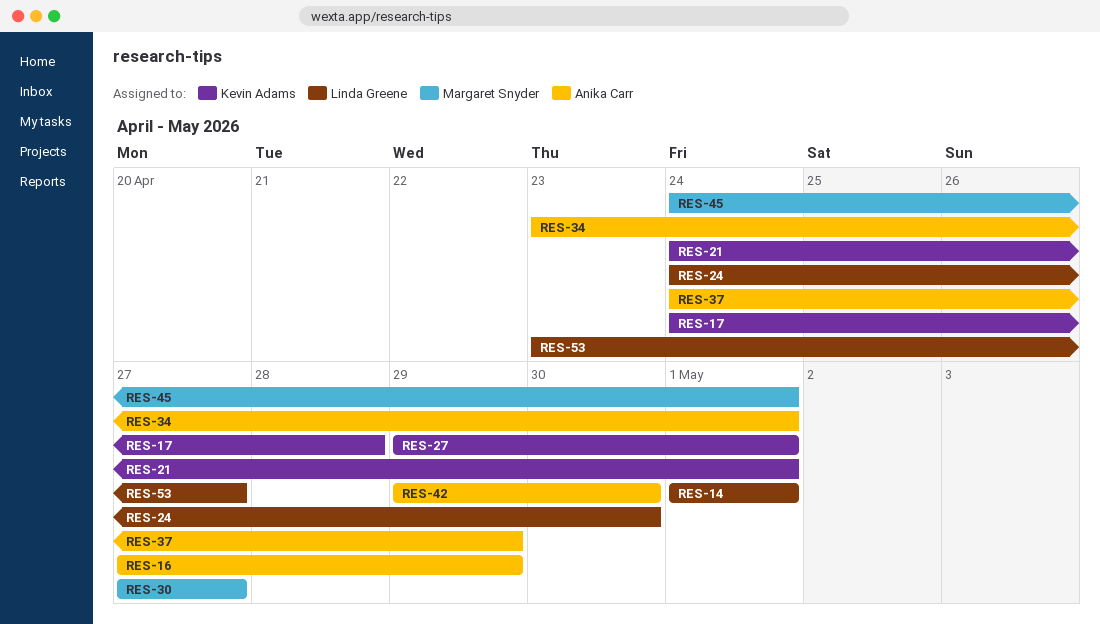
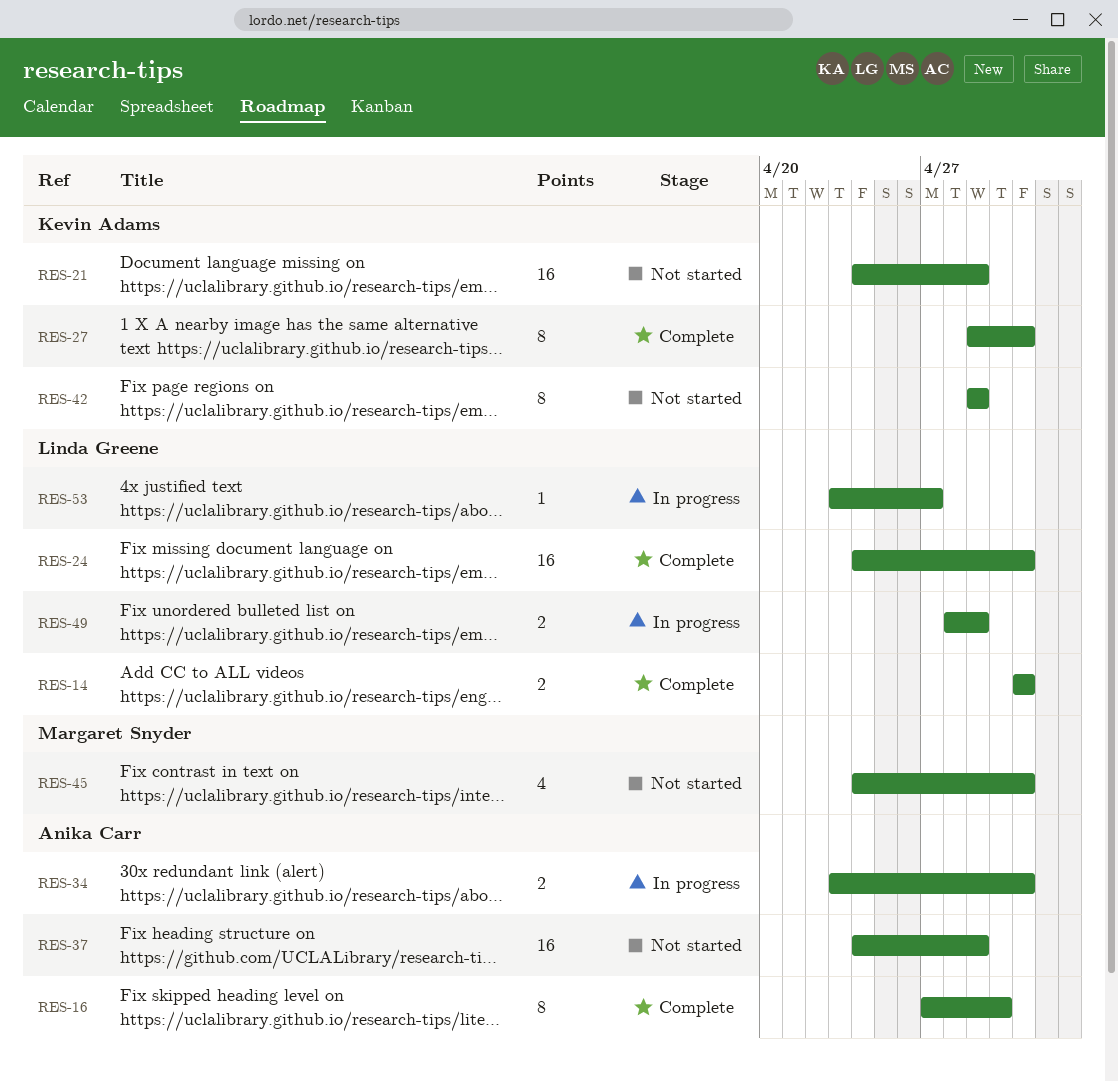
RES-16, due: Apr 29 -> Apr 30
RES-17: present -> none
RES-21, due: May 1 -> Apr 29
RES-24, due: Apr 30 -> May 1
RES-30: present -> none
RES-42, owner: Anika Carr -> Kevin Adams
RES-42, due: Apr 30 -> Apr 29
RES-49: none -> present

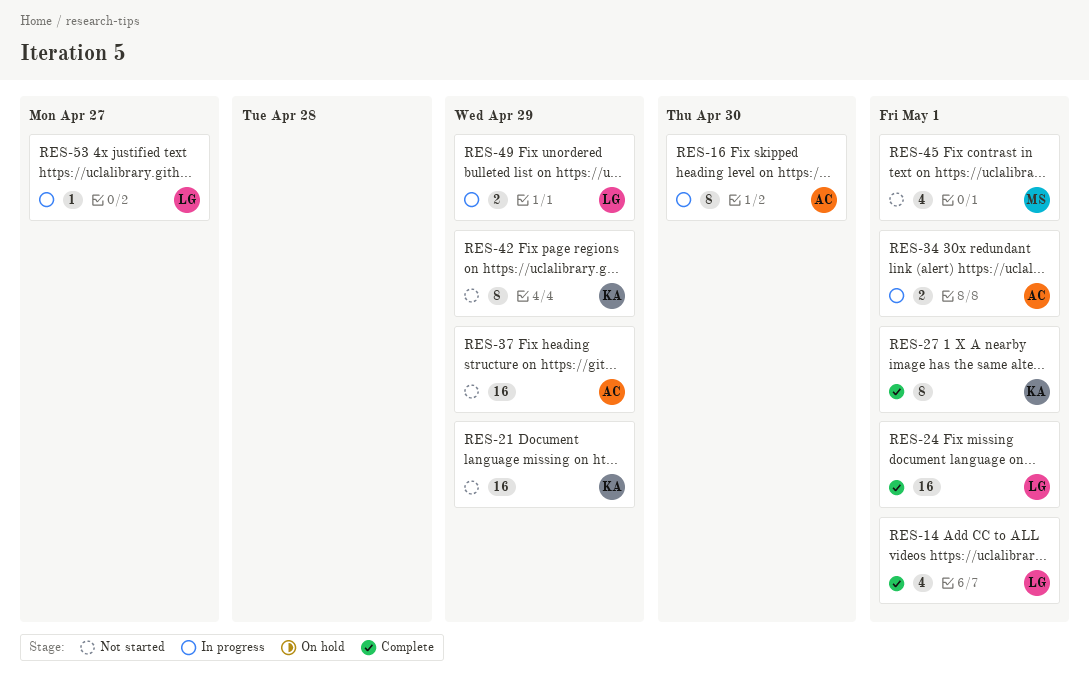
RES-14, estimate: 2 -> 4
RES-16, status: Complete -> In progress

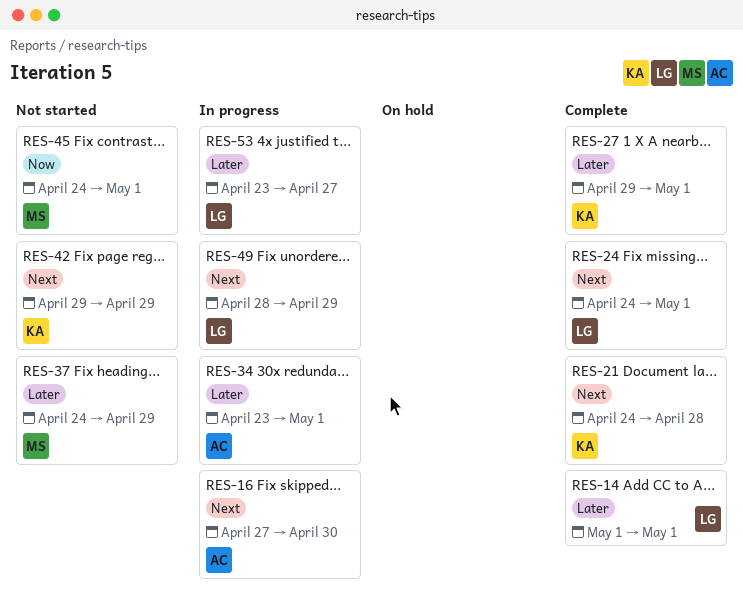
RES-21, status: Not started -> Complete
RES-21, due: Apr 29 -> Apr 28
RES-37, owner: AC -> MS

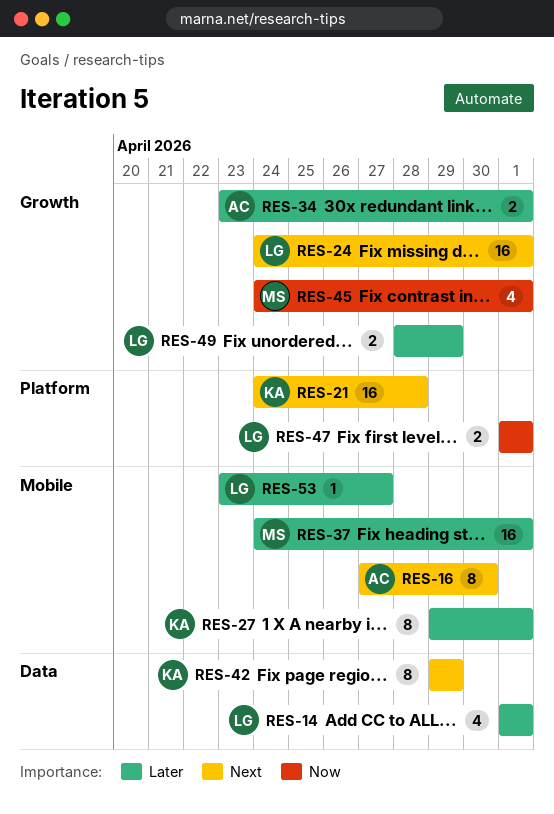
RES-37, due: Apr 29 -> May 1
RES-47: none -> present
RES-49, priority: Next -> Later

